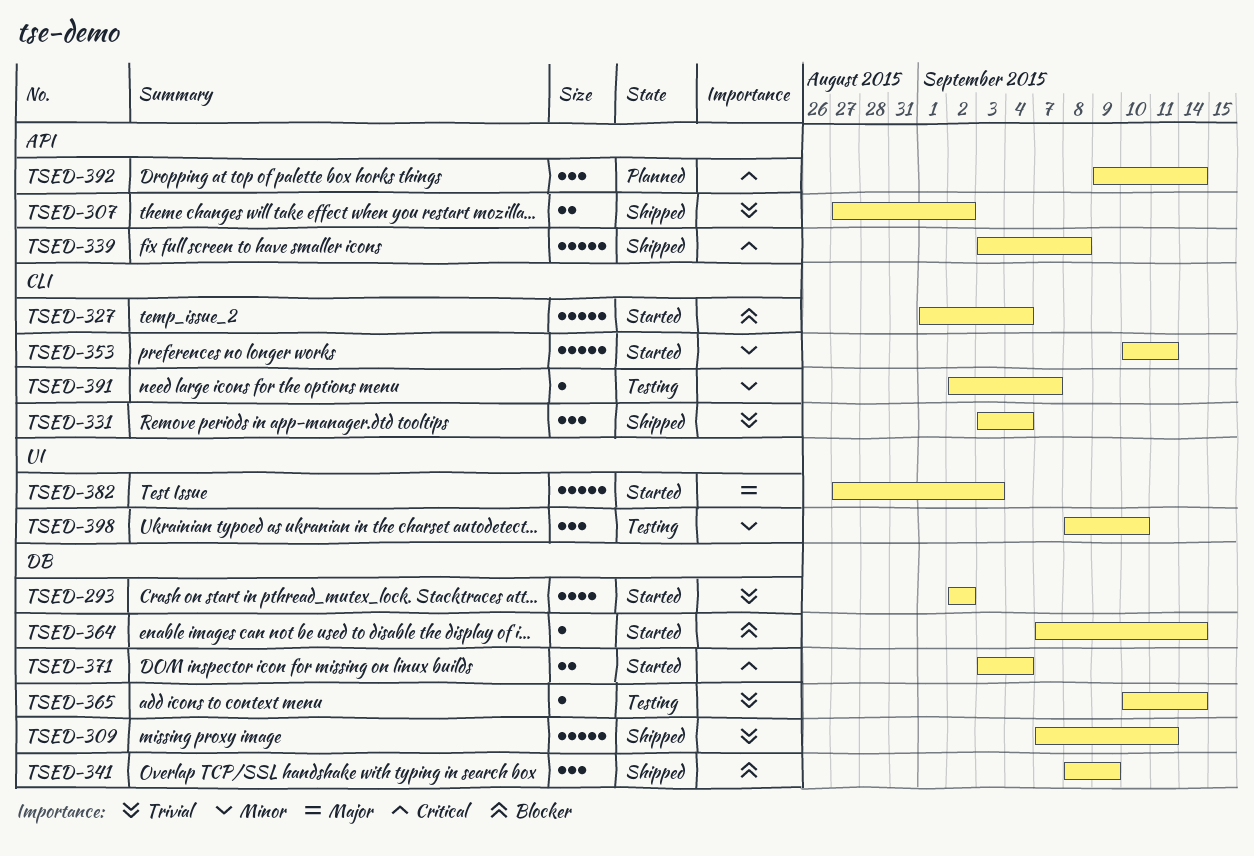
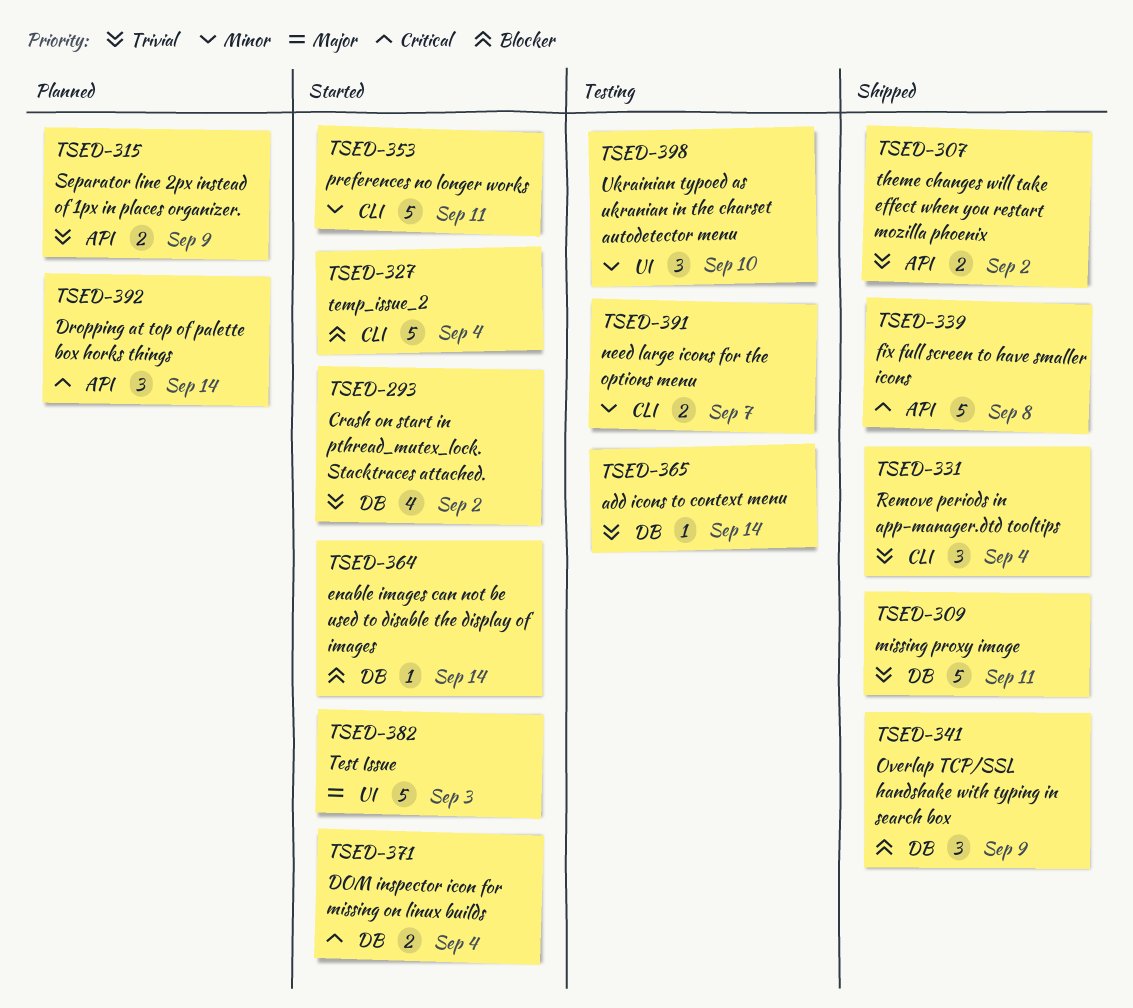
TSED-315: none -> present
TSED-391, estimate: 1 -> 2

